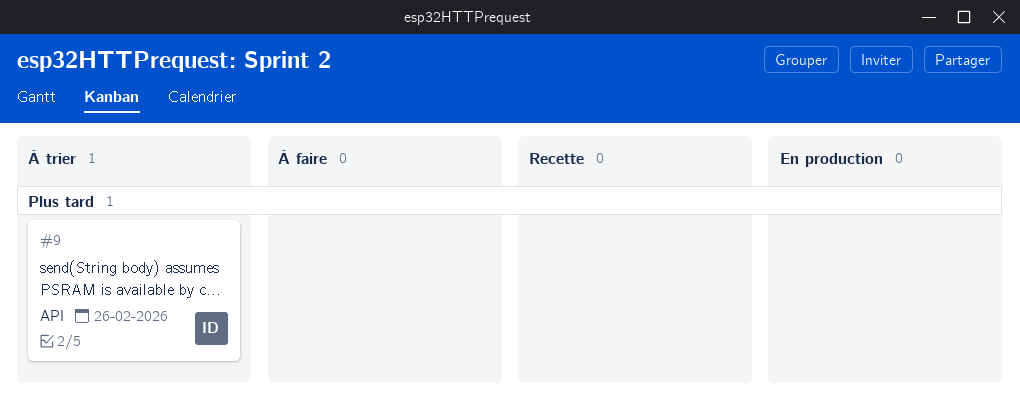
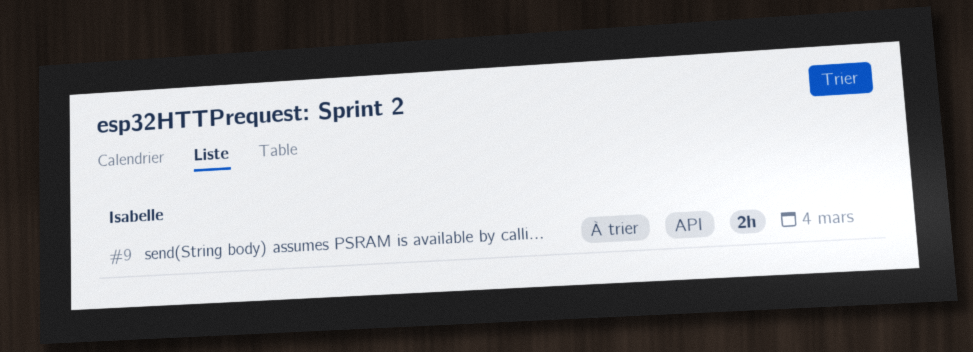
#9, due: Feb 26 -> Mar 4

